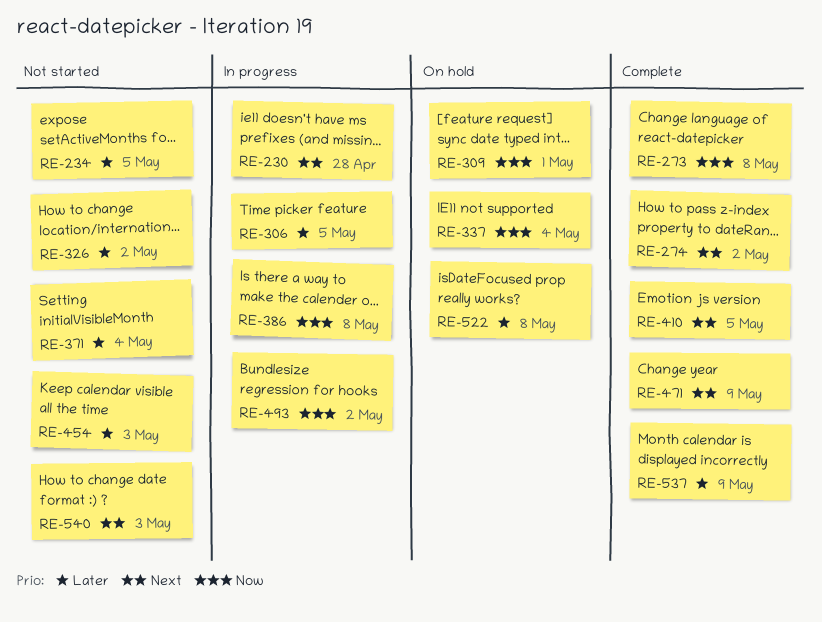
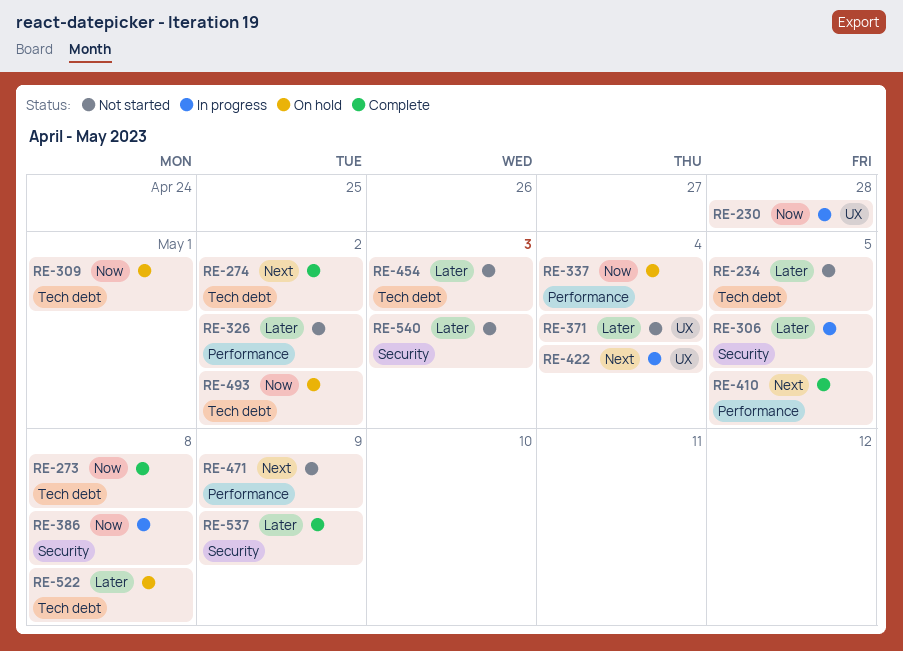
RE-230, priority: Next -> Now
RE-422: none -> present
RE-471, status: Complete -> Not started
RE-493, status: In progress -> On hold
RE-540, priority: Next -> Later

